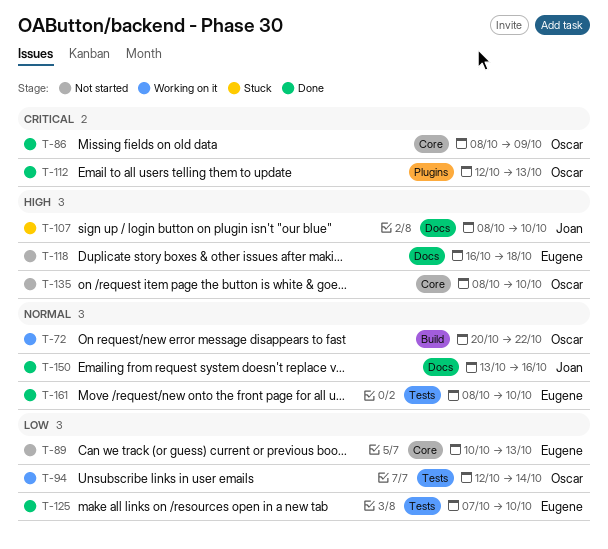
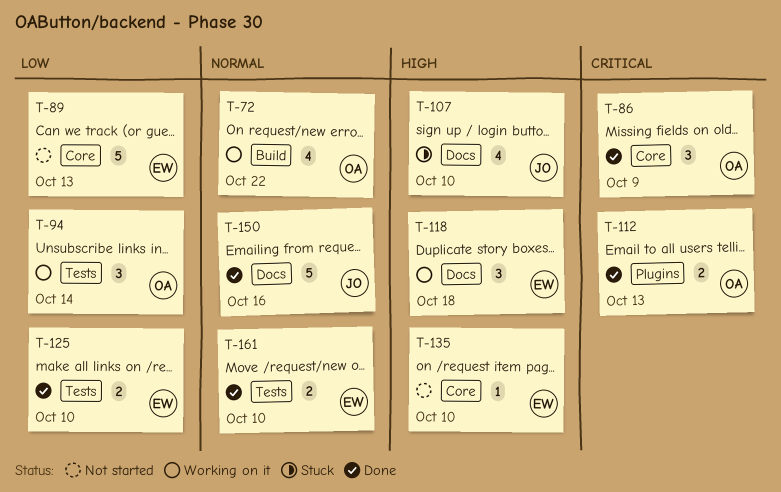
T-118, status: Not started -> Working on it
T-135, owner: Oscar -> Eugene

